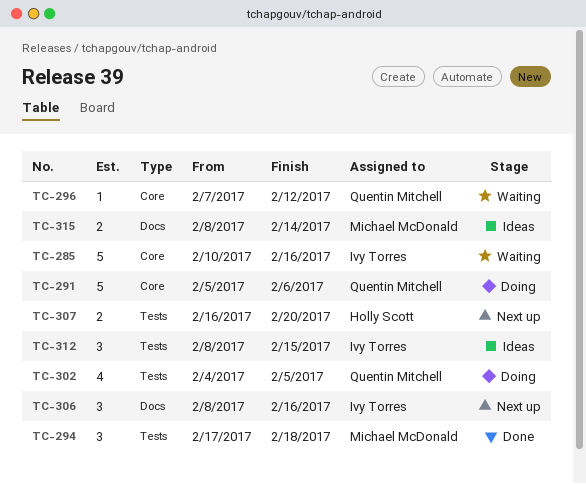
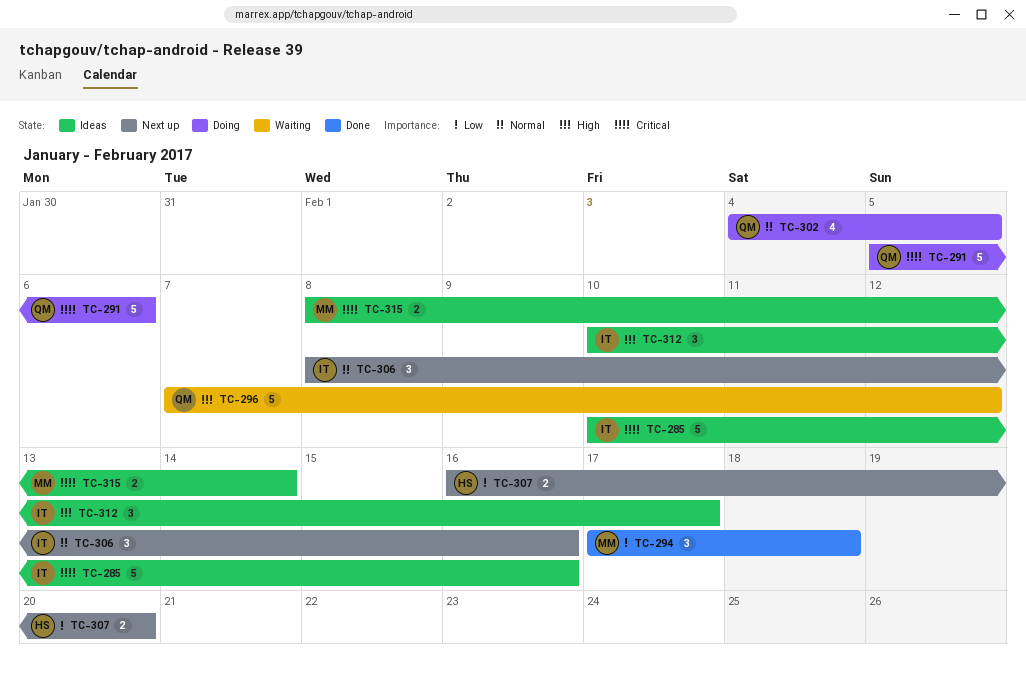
TC-285, status: Waiting -> Ideas
TC-296, estimate: 1 -> 5
TC-312, start: Feb 8 -> Feb 10
TC-312, due: Feb 15 -> Feb 17

